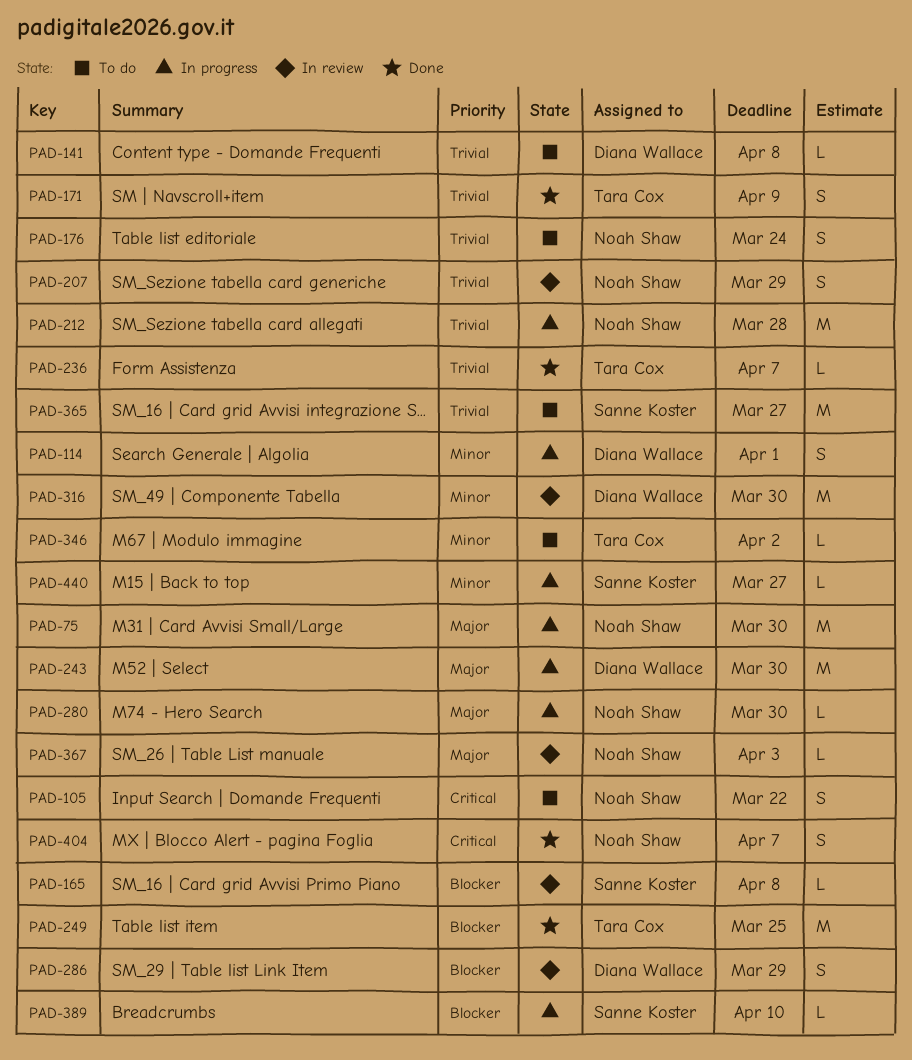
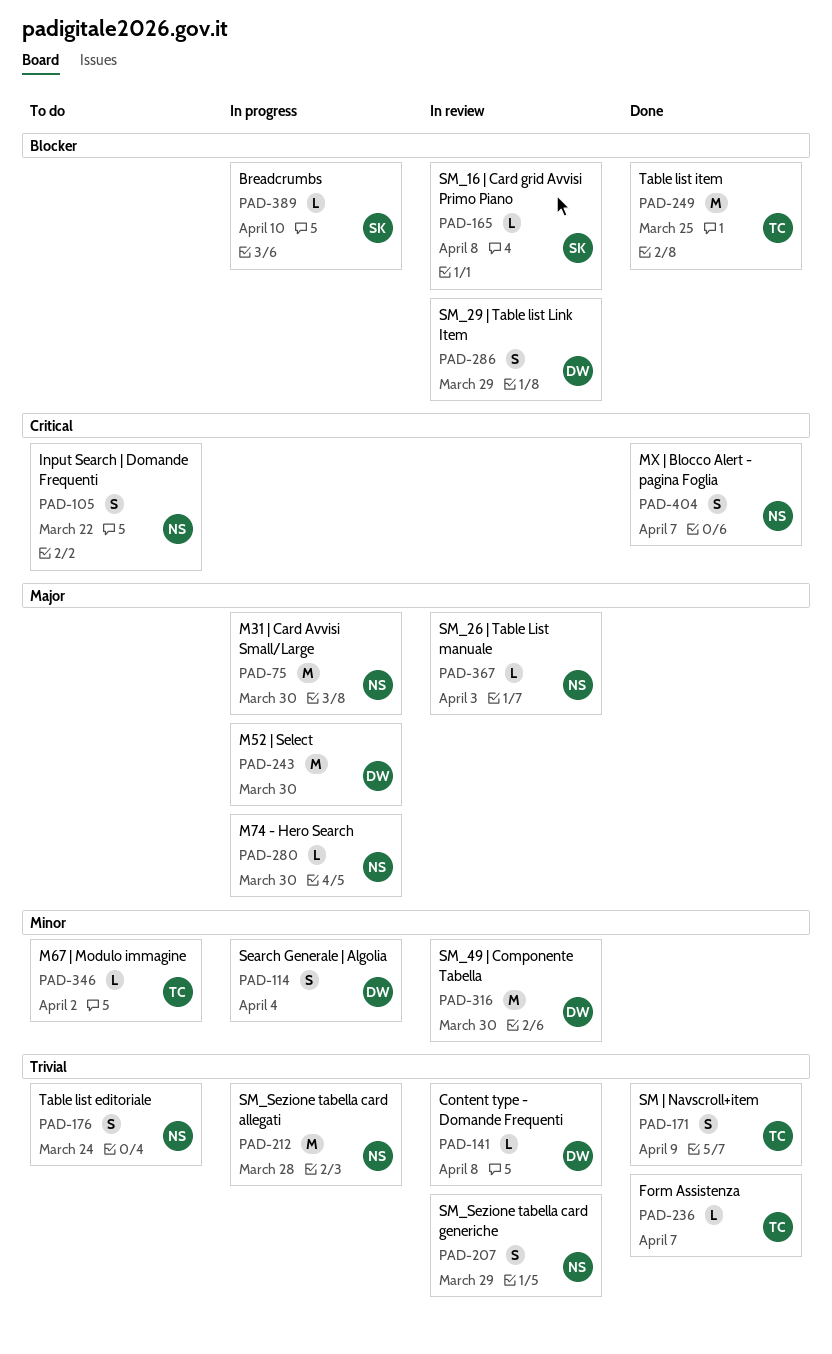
PAD-114, due: Apr 1 -> Apr 4
PAD-141, status: To do -> In review
PAD-365: present -> none
PAD-440: present -> none

